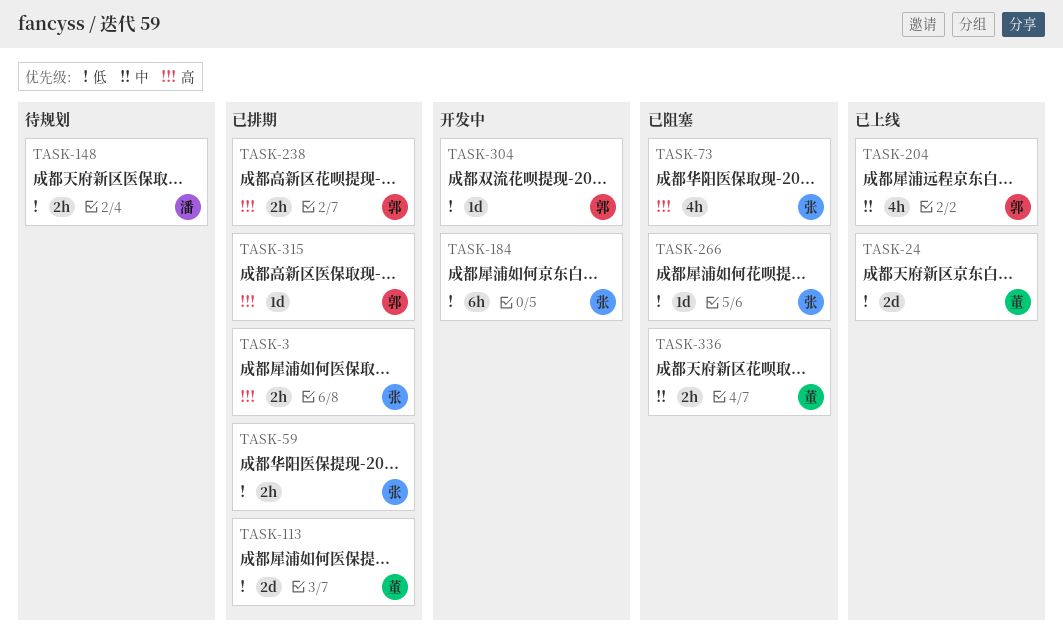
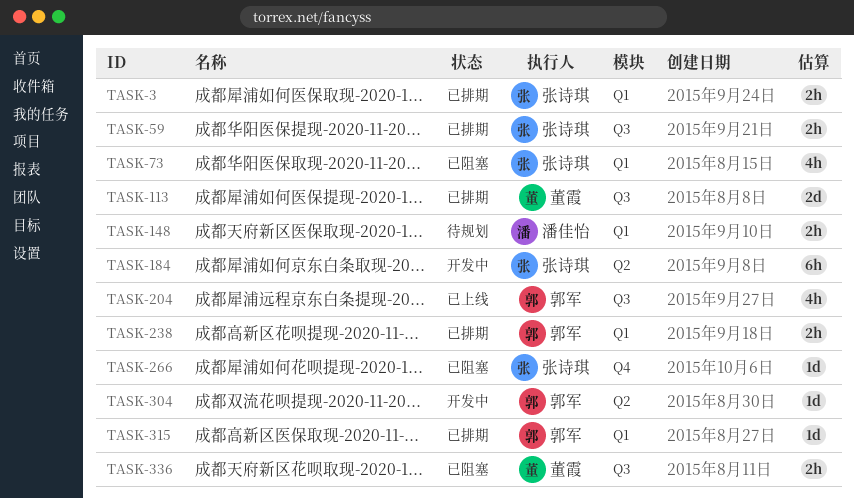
TASK-24: present -> none

